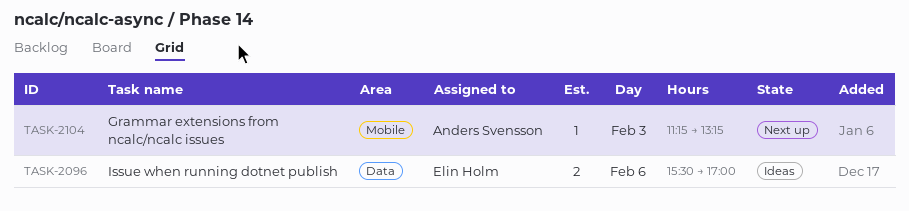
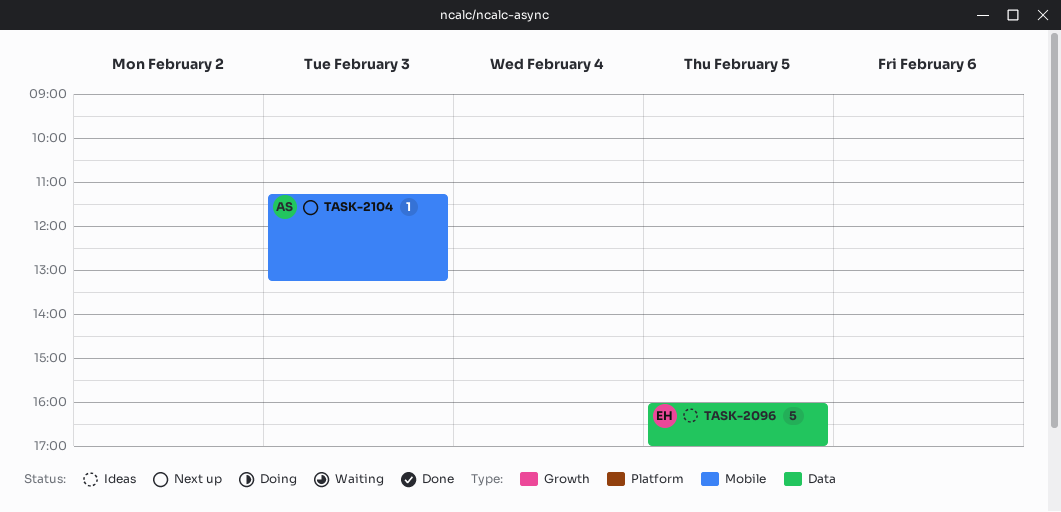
TASK-2096, estimate: 2 -> 5
TASK-2096, day: Feb 6 -> Feb 5
TASK-2096, begins: 15:30 -> 16:00

